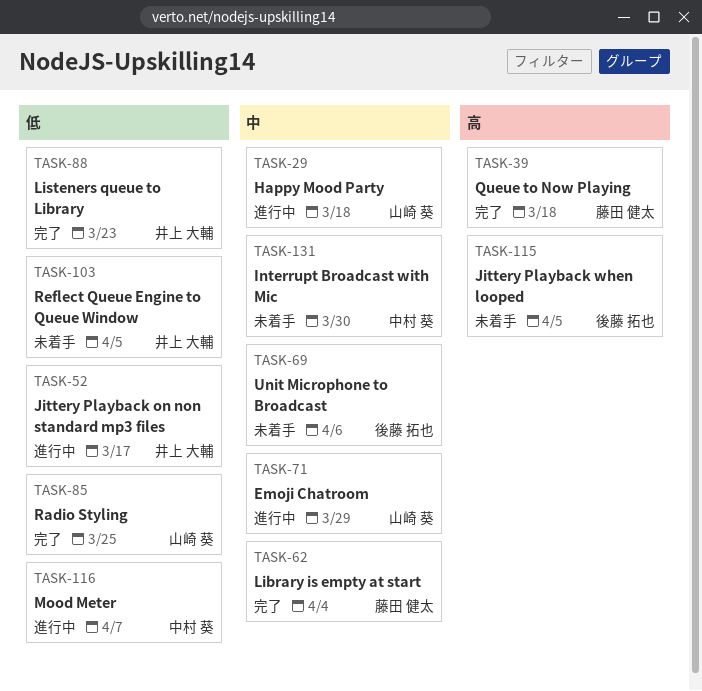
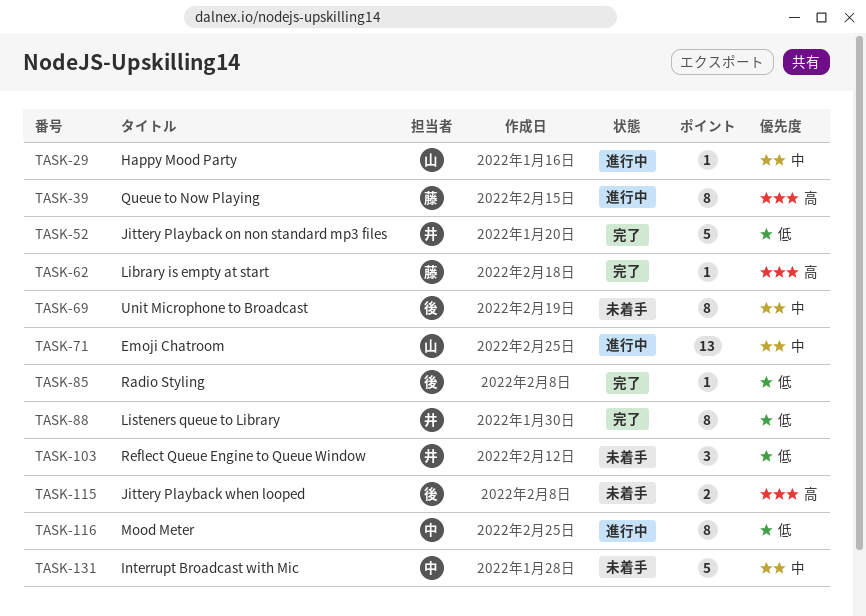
TASK-39, status: 完了 -> 進行中
TASK-52, status: 進行中 -> 完了
TASK-62, priority: 中 -> 高
TASK-85, owner: 山崎 葵 -> 後藤 拓也

